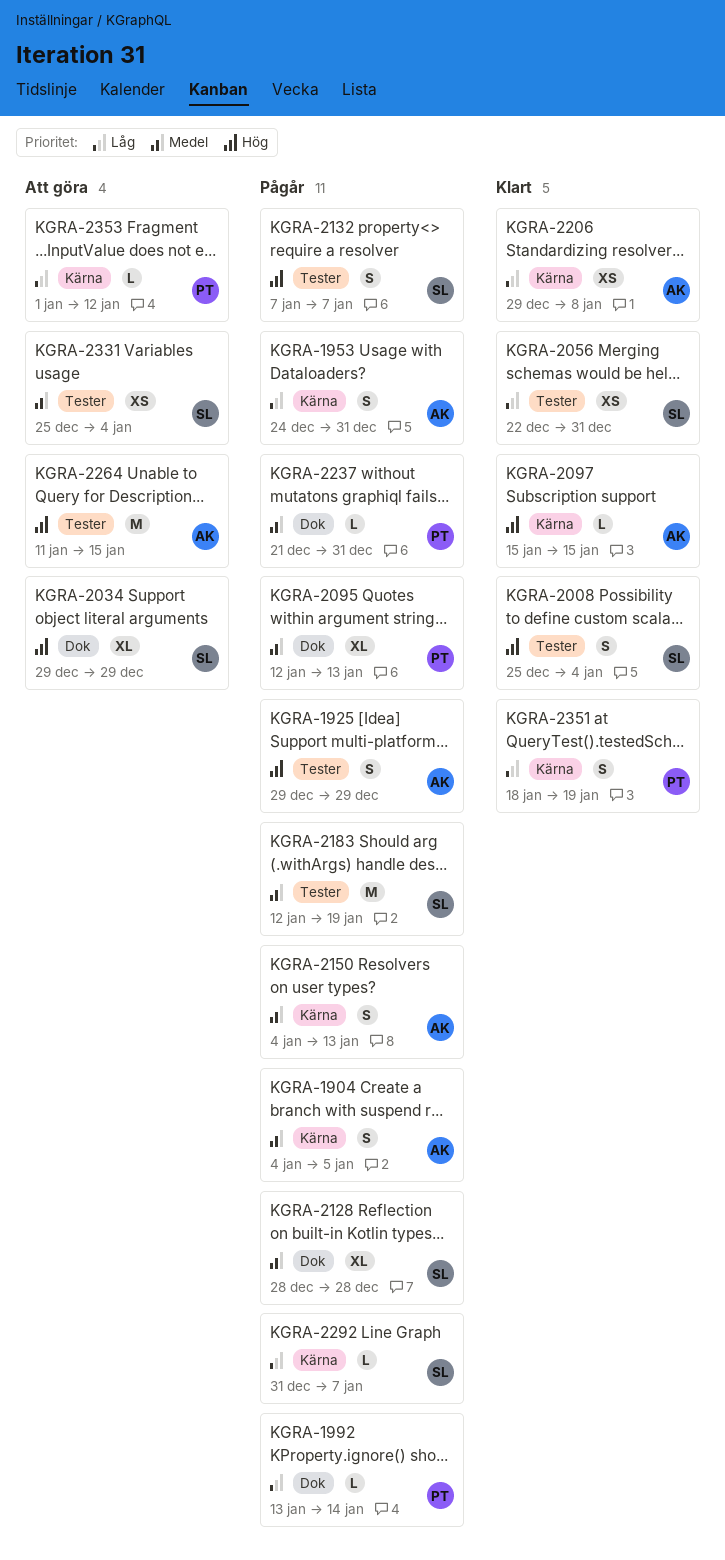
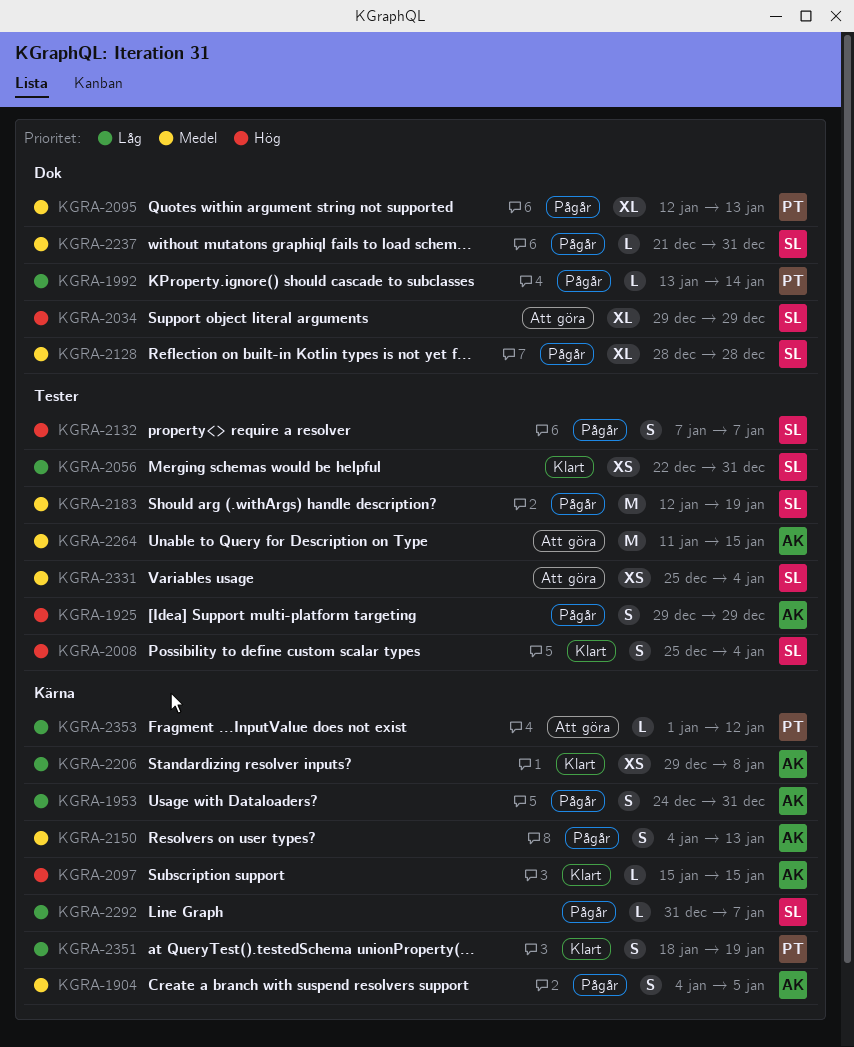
KGRA-2237, owner: PT -> SL
KGRA-2264, priority: Hög -> Medel

